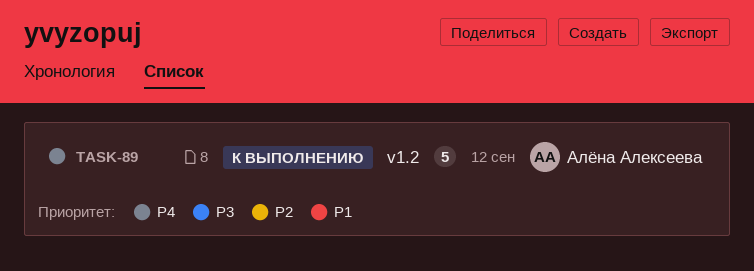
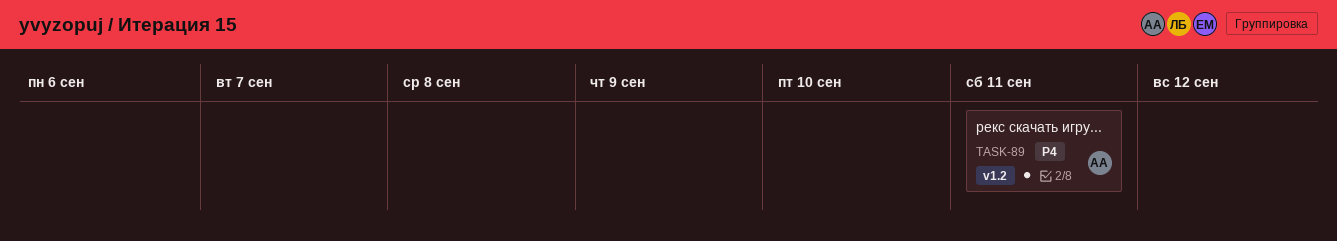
TASK-89, estimate: 5 -> 1
TASK-89, due: Sep 12 -> Sep 11

